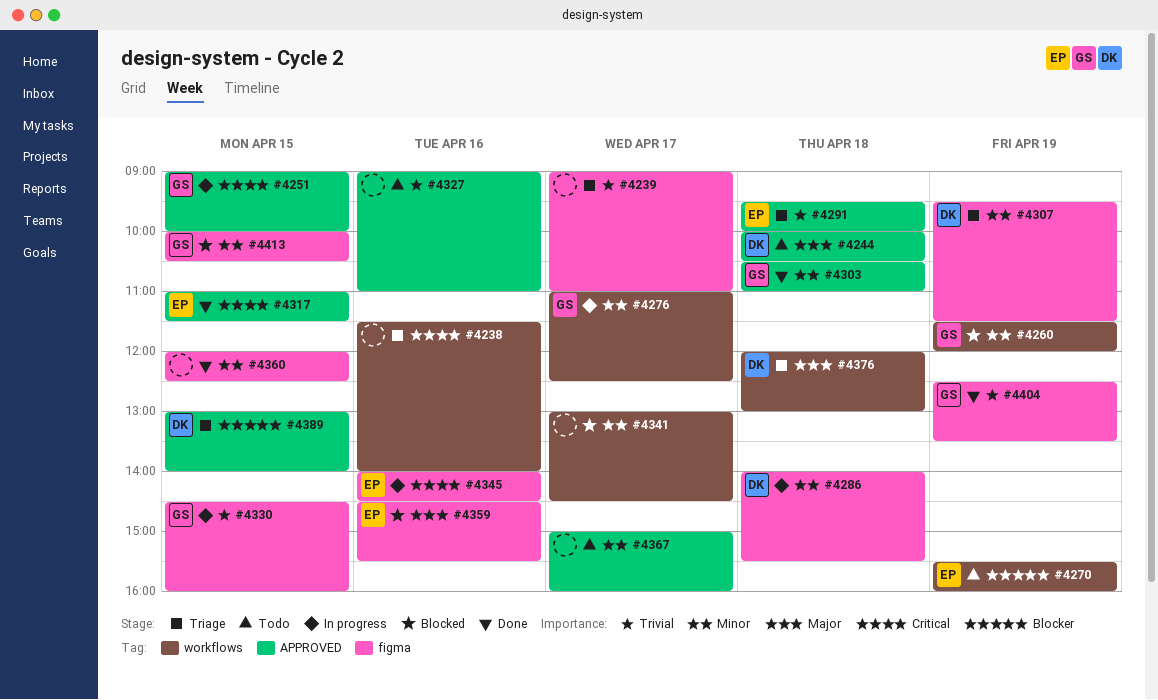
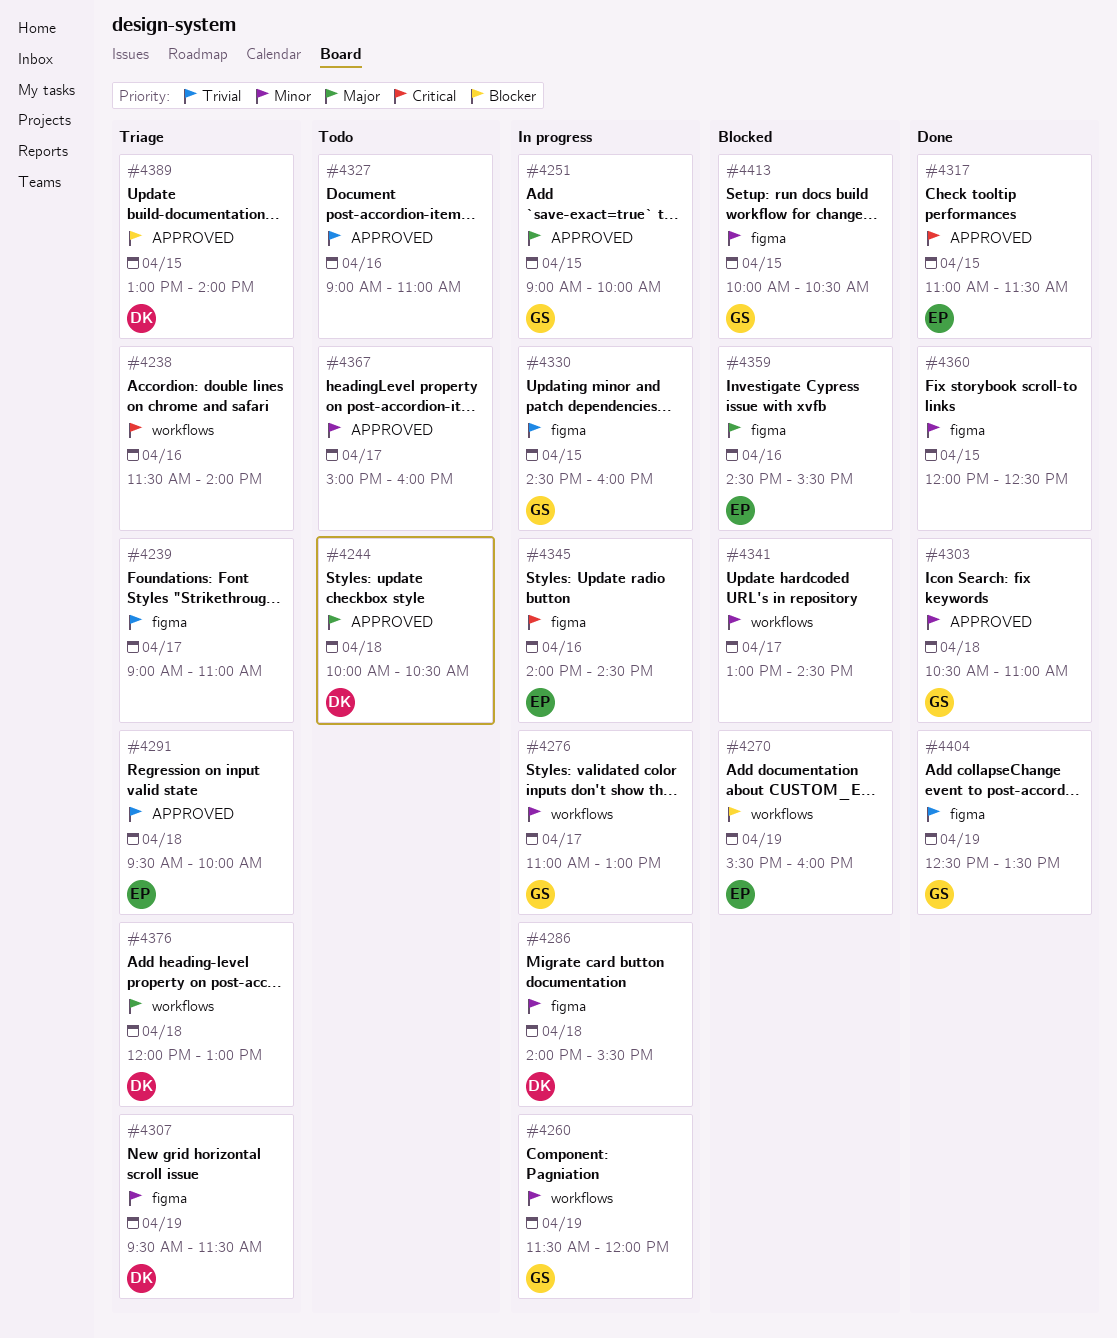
#4251, priority: Critical -> Major
#4260, status: Blocked -> In progress
#4270, status: Todo -> Blocked
#4276, ends: 12:30 -> 13:00

